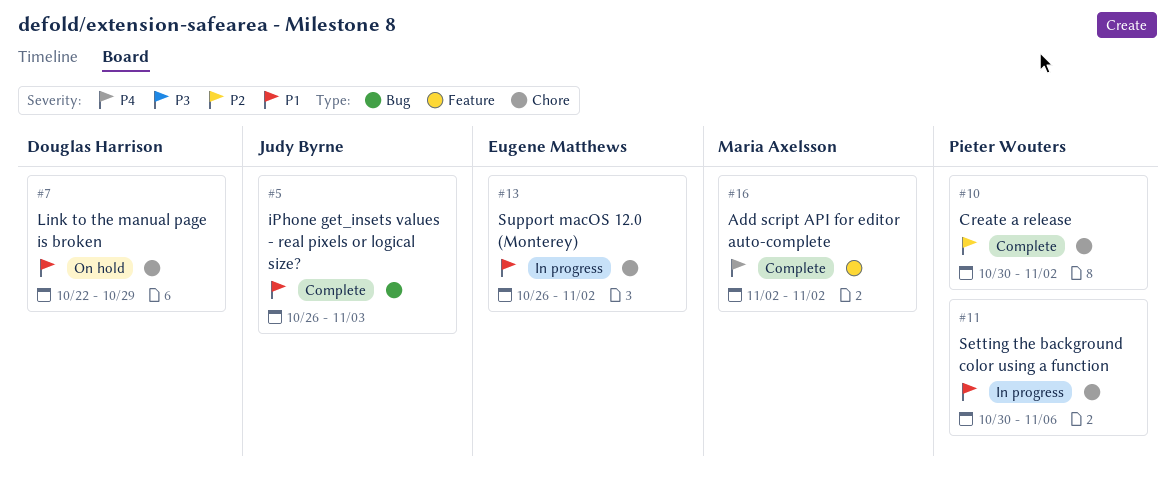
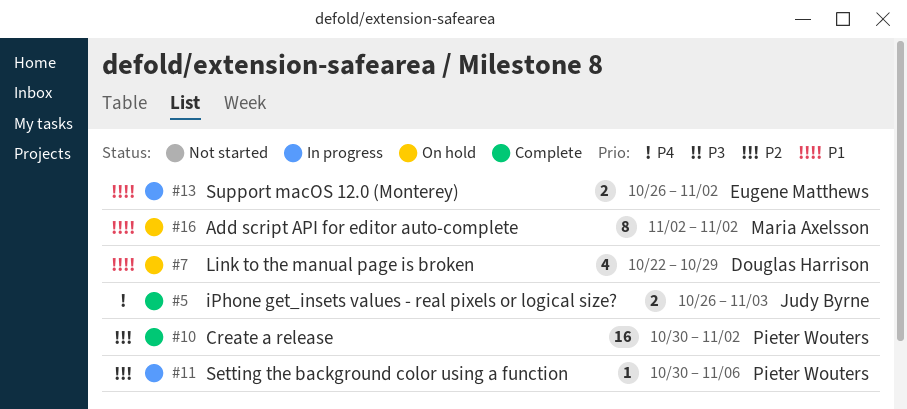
#5, priority: P1 -> P4
#11, priority: P1 -> P2
#16, status: Complete -> On hold
#16, priority: P4 -> P1

